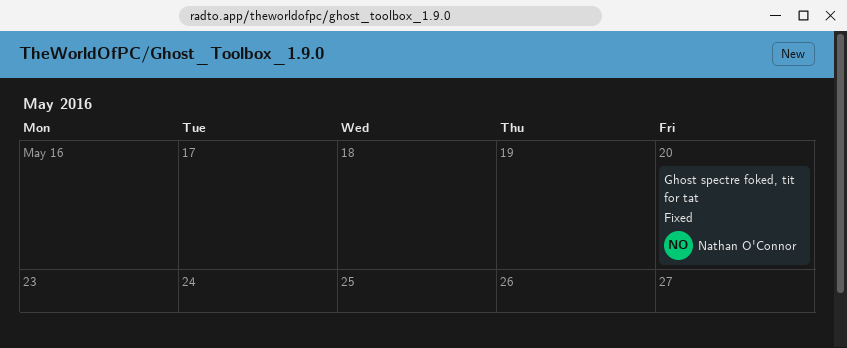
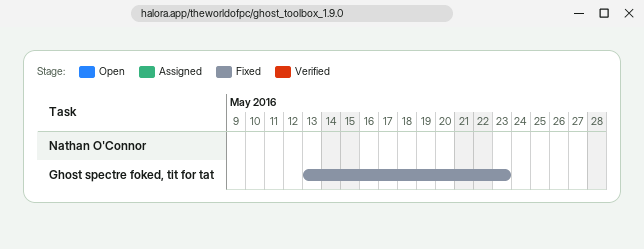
Ghost spectre foked, tit for tat, due: May 20 -> May 23

